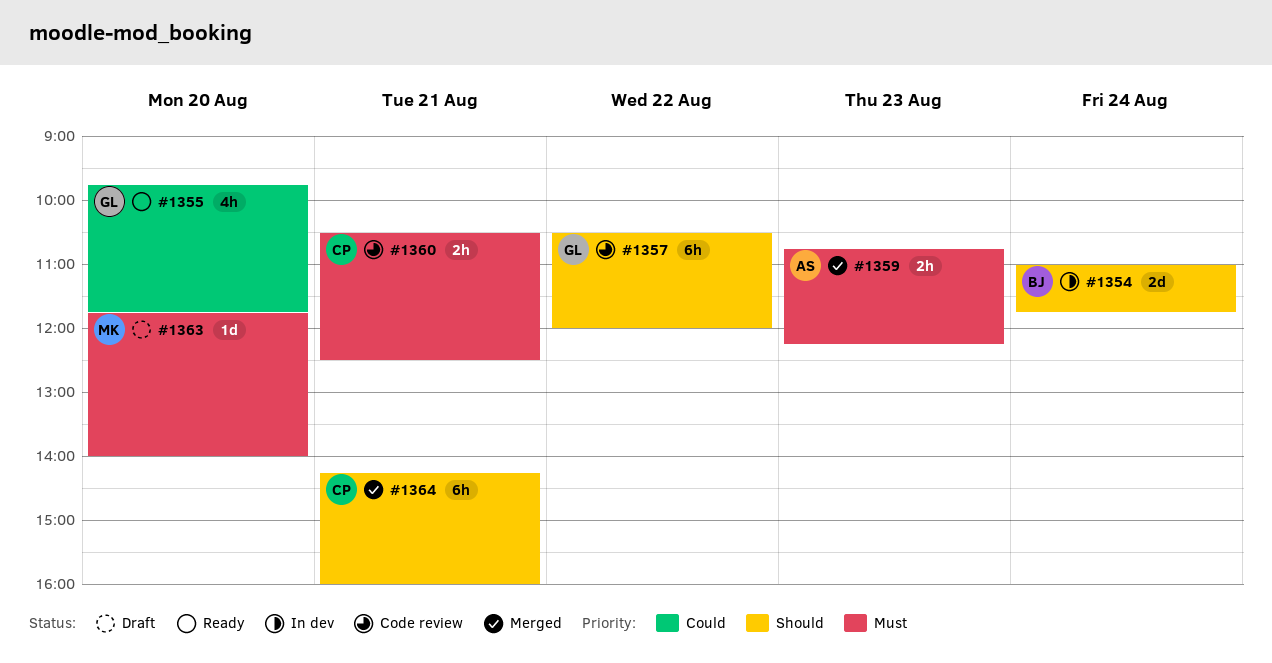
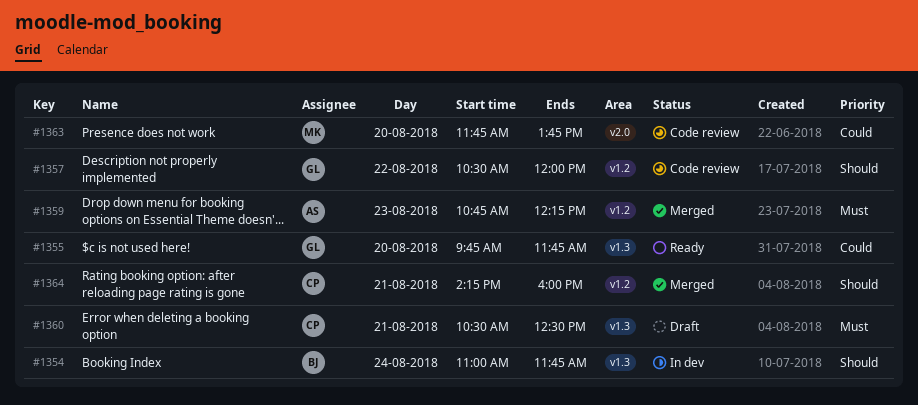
#1360, status: Code review -> Draft
#1363, status: Draft -> Code review
#1363, priority: Must -> Could
#1363, ends: 14:00 -> 13:45

